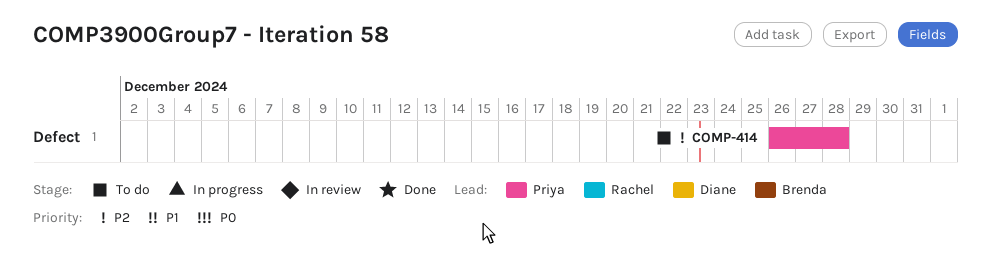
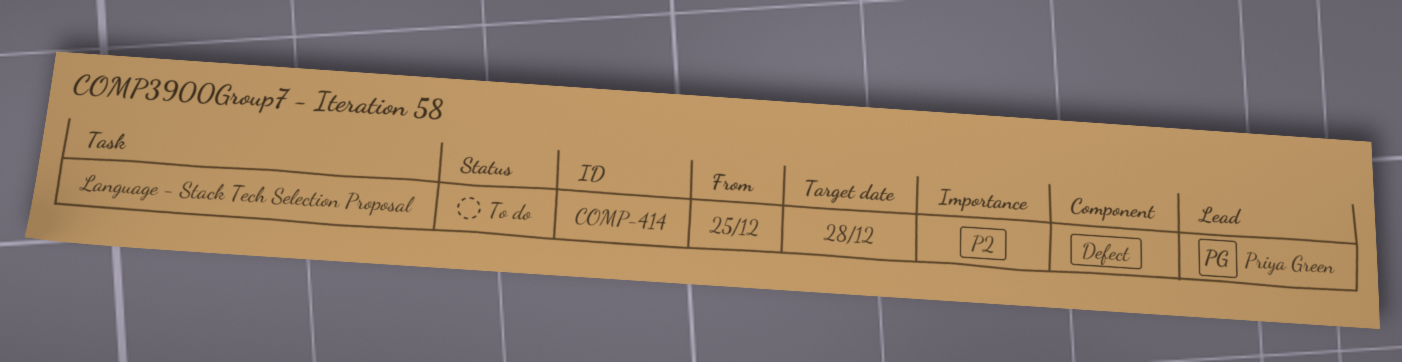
COMP-414, start: Dec 26 -> Dec 25

